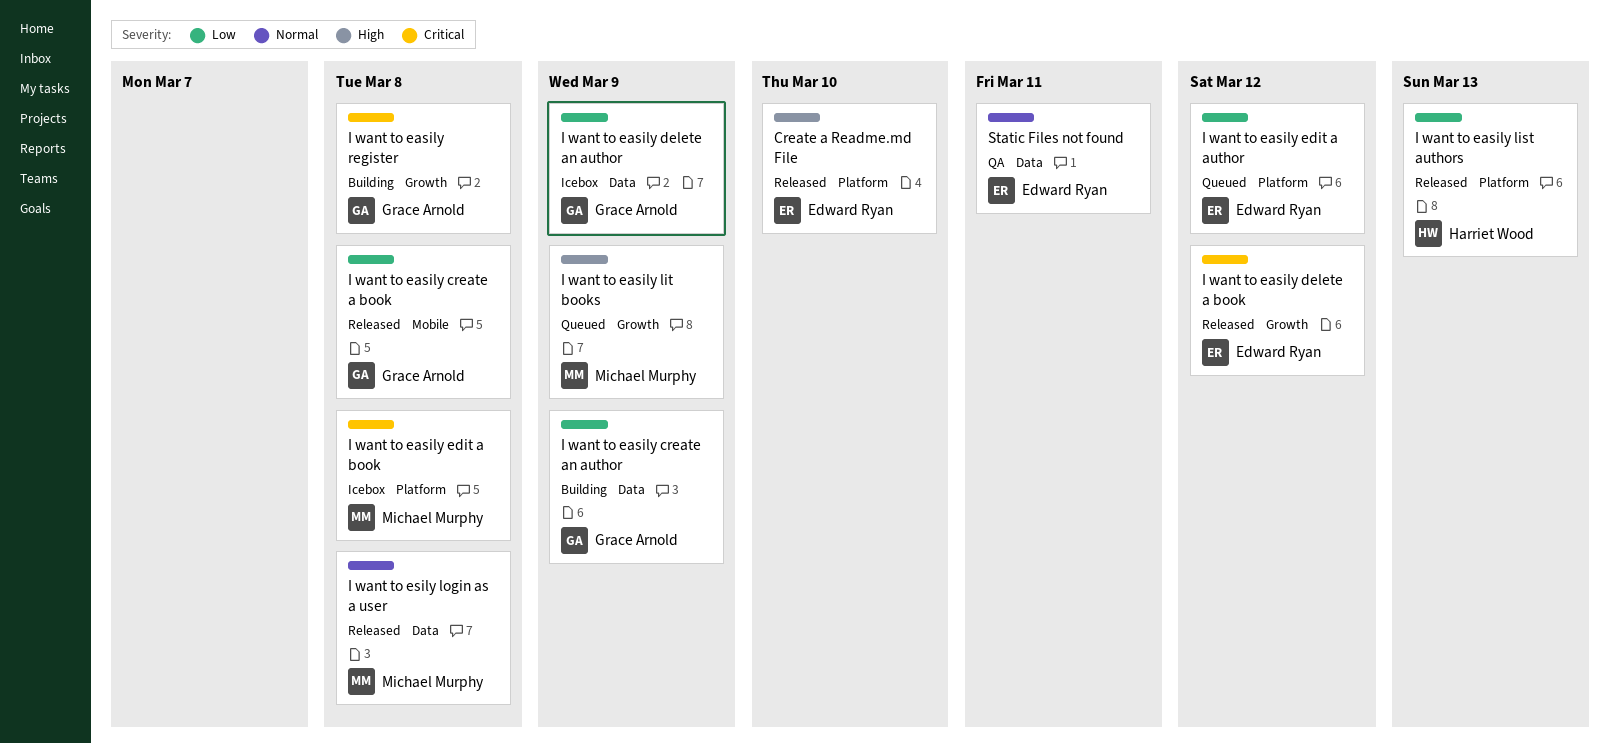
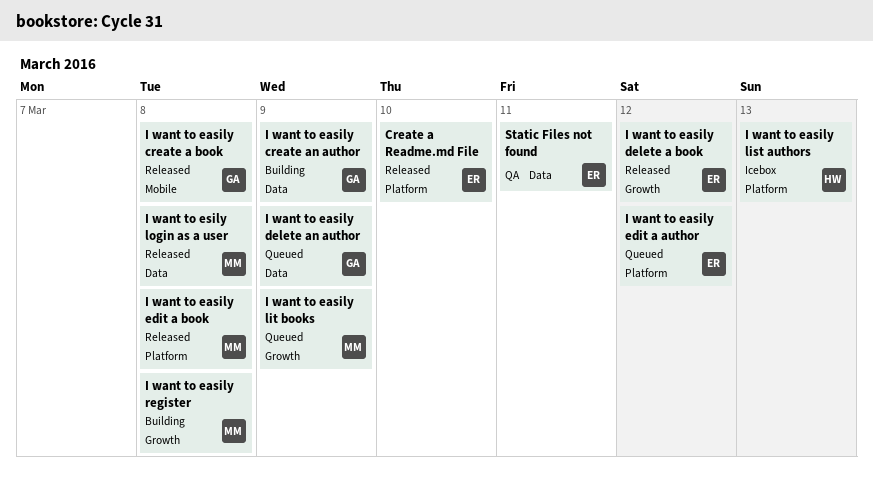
I want to easily delete an author, status: Icebox -> Queued
I want to easily edit a book, status: Icebox -> Released
I want to easily list authors, status: Released -> Icebox
I want to easily register, owner: Grace Arnold -> Michael Murphy

